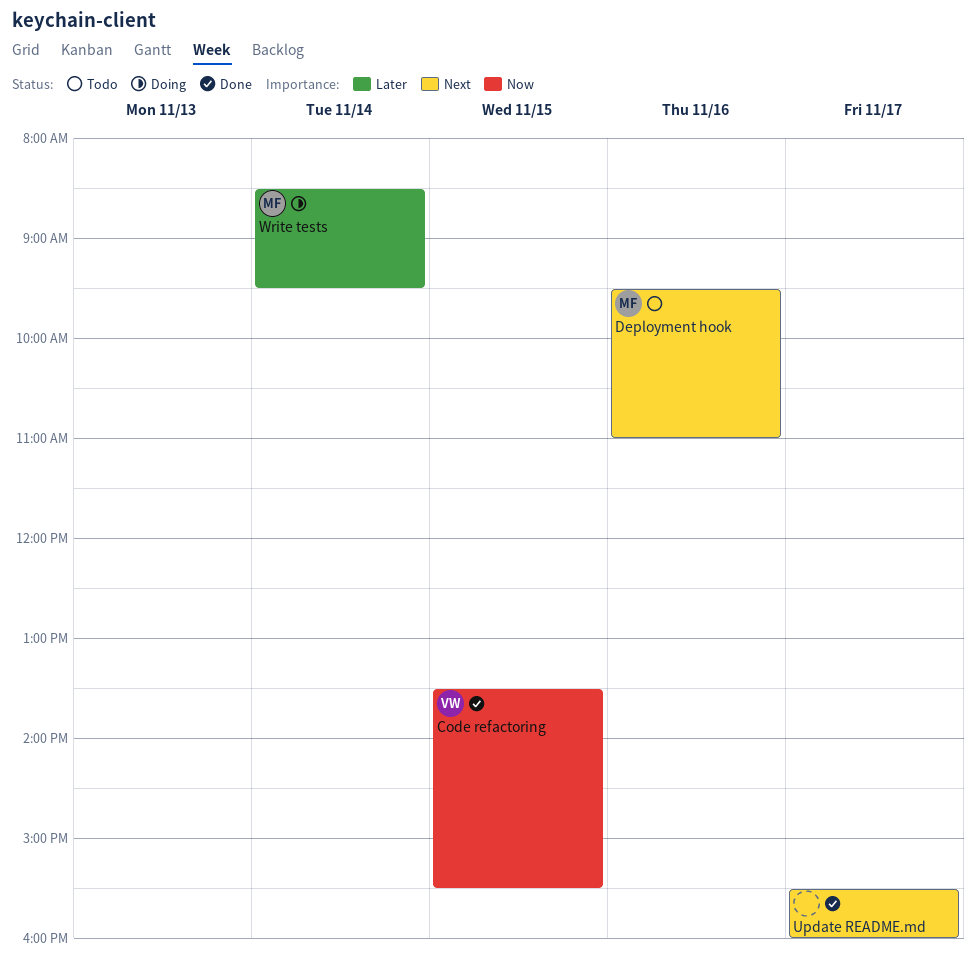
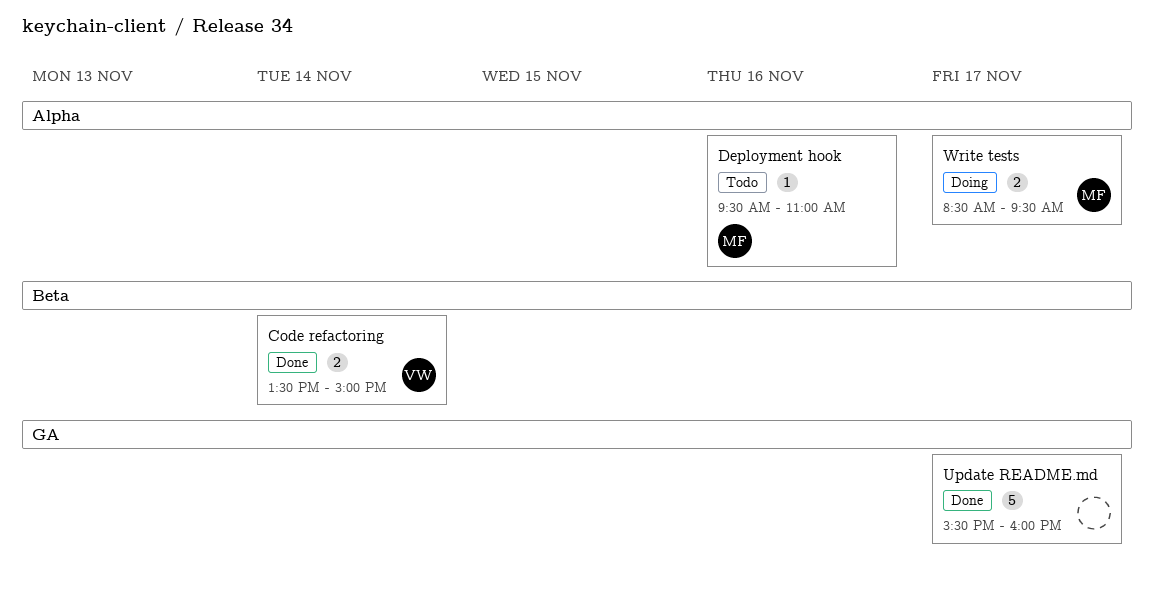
Code refactoring, day: Nov 15 -> Nov 14
Code refactoring, ends: 15:30 -> 15:00
Write tests, day: Nov 14 -> Nov 17

